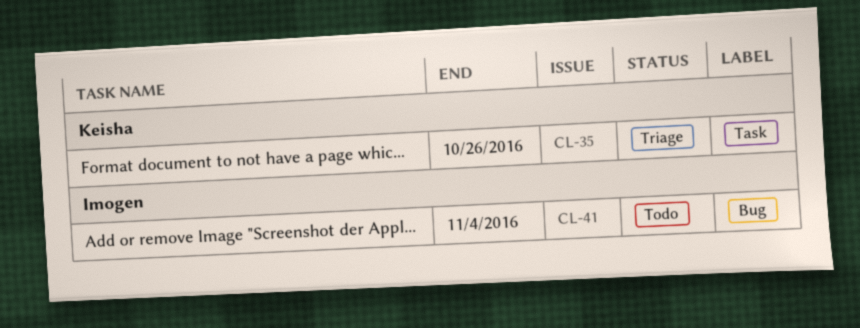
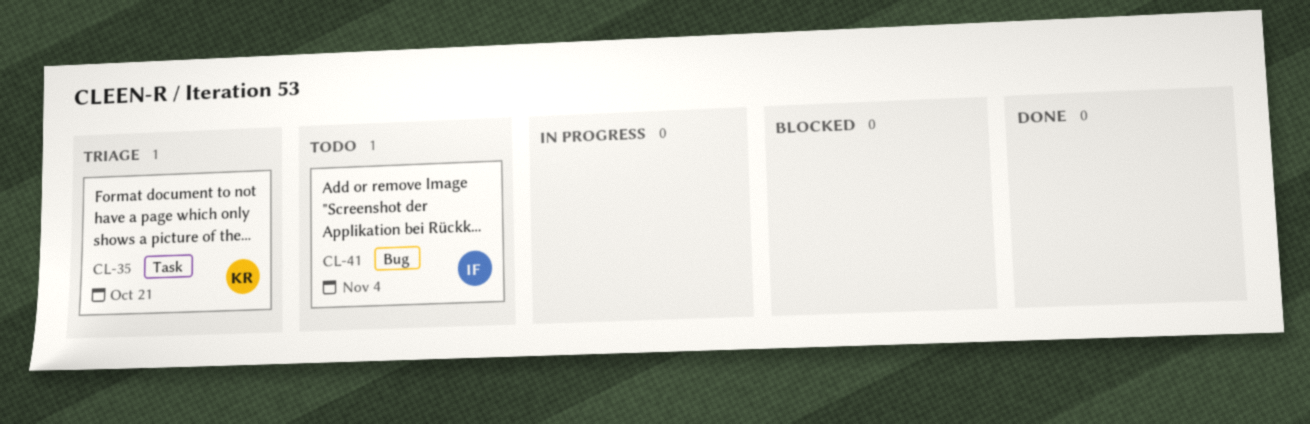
CL-35, due: Oct 26 -> Oct 21

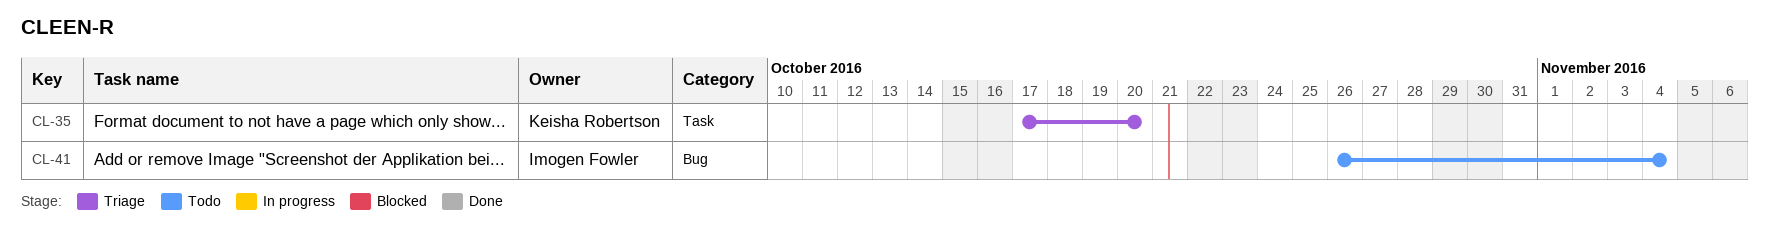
CL-35, due: Oct 21 -> Oct 20

